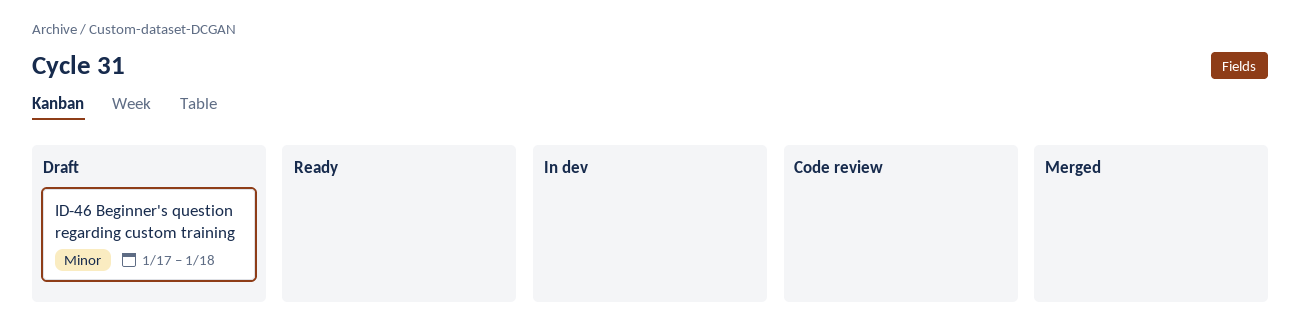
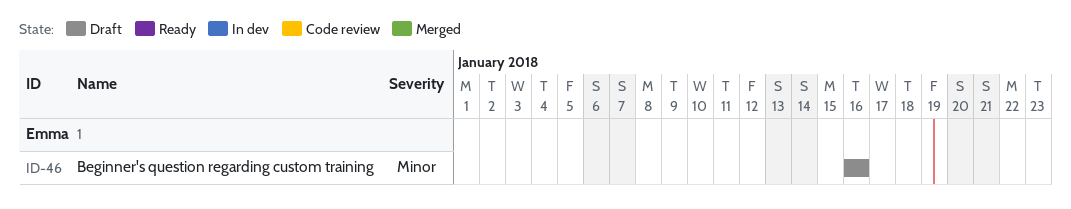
ID-46, start: Jan 17 -> Jan 16
ID-46, due: Jan 18 -> Jan 16

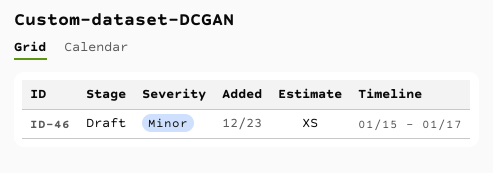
ID-46, start: Jan 16 -> Jan 15
ID-46, due: Jan 16 -> Jan 17

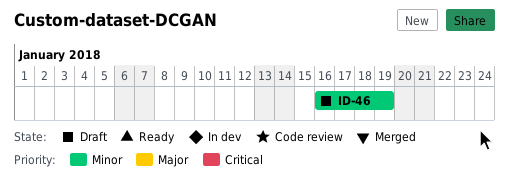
ID-46, start: Jan 15 -> Jan 16
ID-46, due: Jan 17 -> Jan 19

